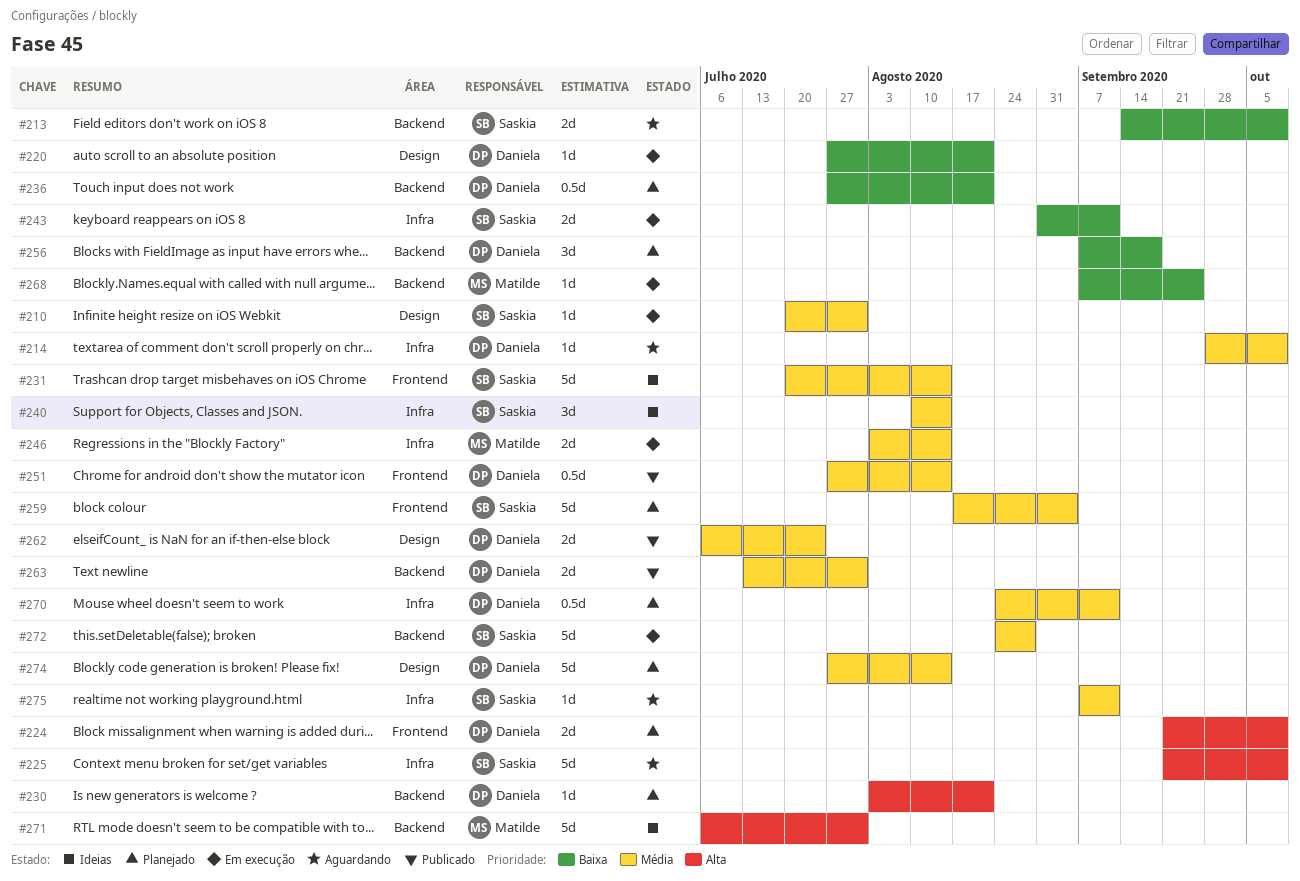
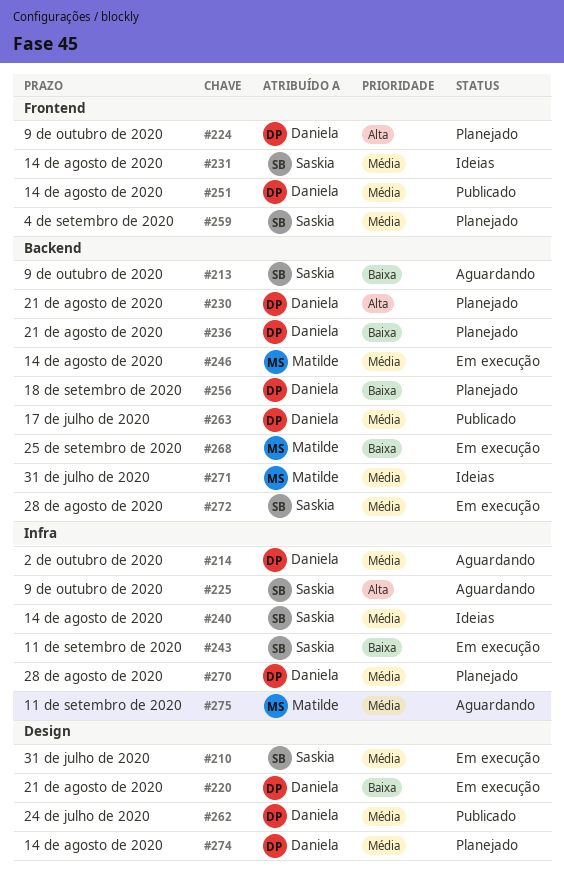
#214, due: Oct 9 -> Oct 2
#246, label: Infra -> Backend
#263, due: Jul 31 -> Jul 17
#270, due: Sep 11 -> Aug 28
#271, priority: Alta -> Média
#275, owner: Saskia -> Matilde

